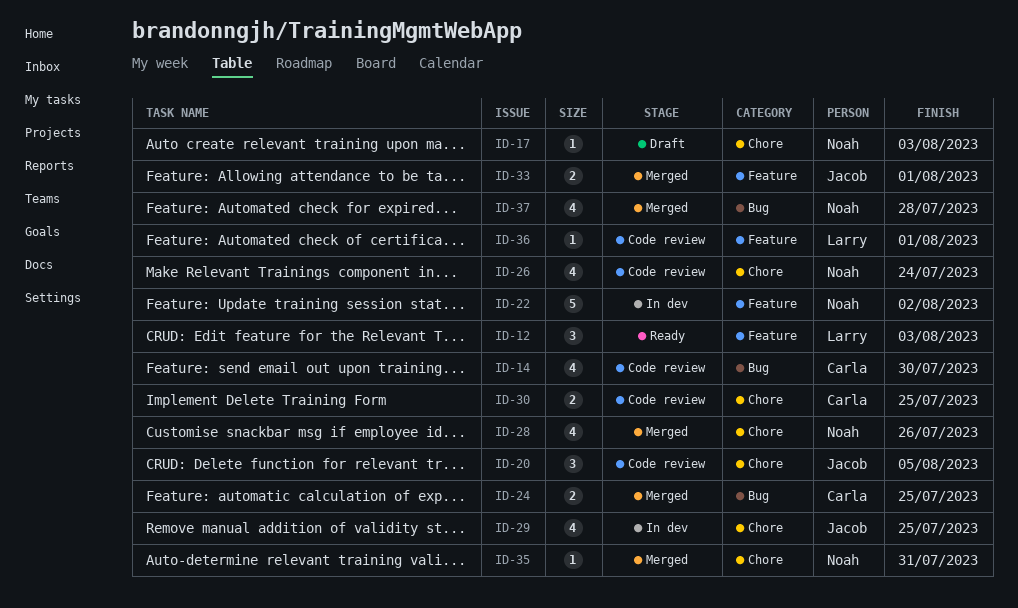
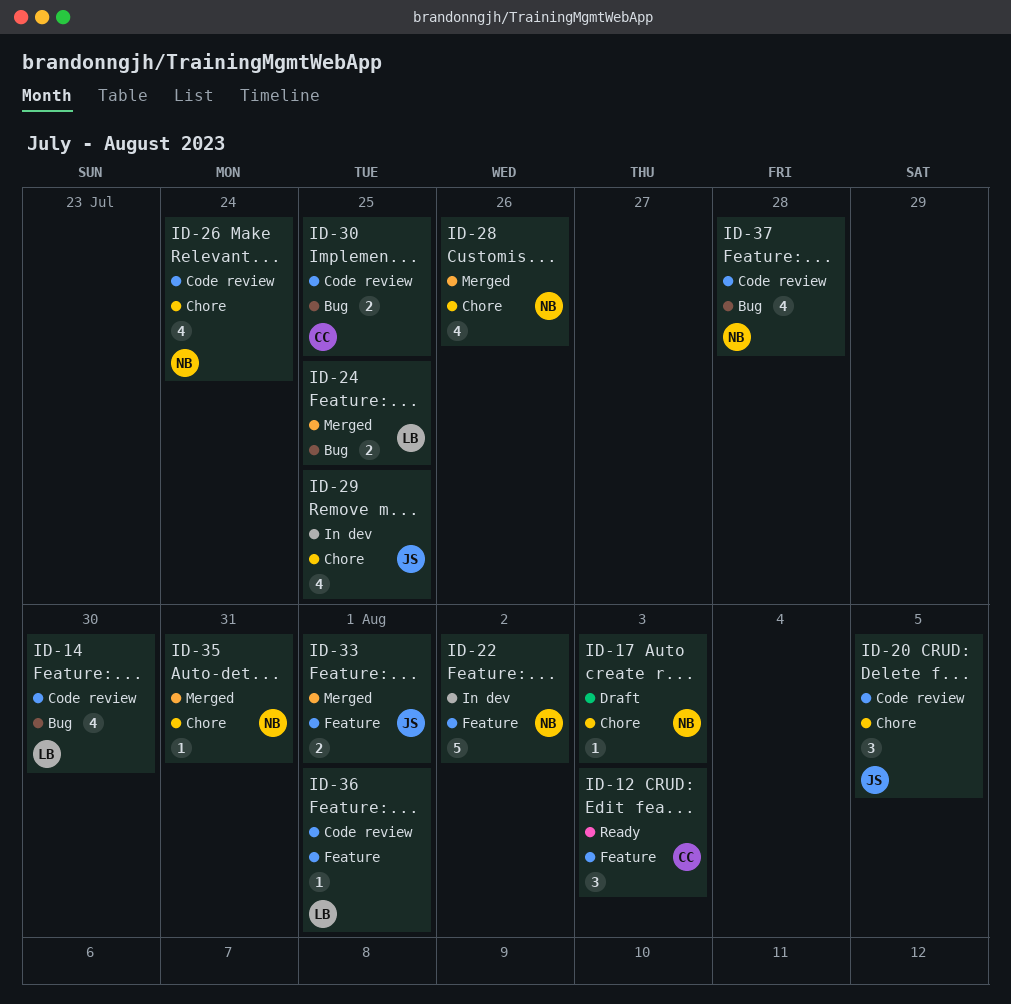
ID-12, owner: Larry -> Carla
ID-14, owner: Carla -> Larry
ID-24, owner: Carla -> Larry
ID-30, label: Chore -> Bug
ID-37, status: Merged -> Code review

